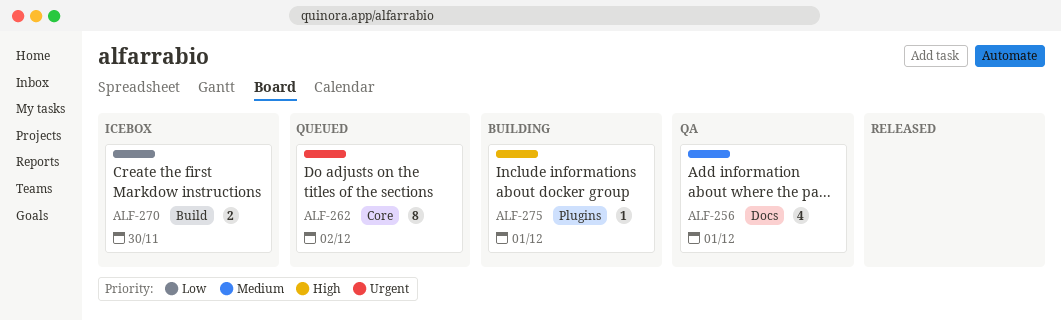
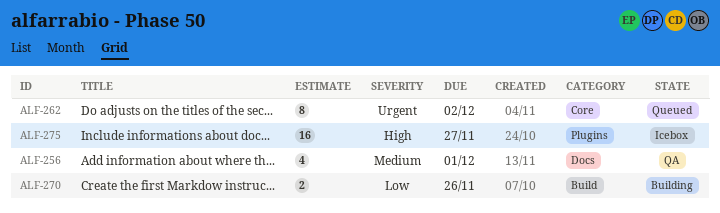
ALF-270, status: Icebox -> Building
ALF-270, due: Nov 30 -> Nov 26
ALF-275, status: Building -> Icebox
ALF-275, estimate: 1 -> 16
ALF-275, due: Dec 1 -> Nov 27

